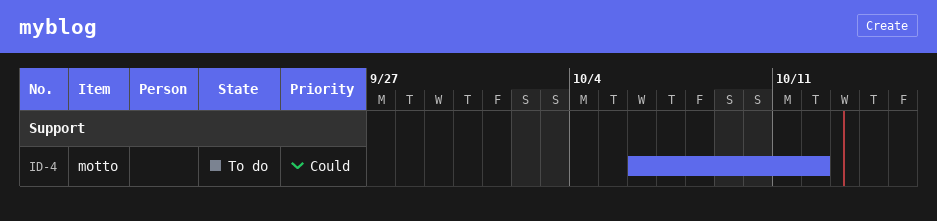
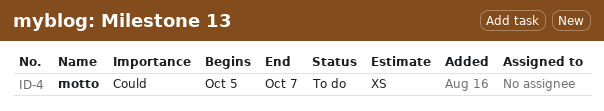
ID-4, start: Oct 6 -> Oct 5
ID-4, due: Oct 12 -> Oct 7

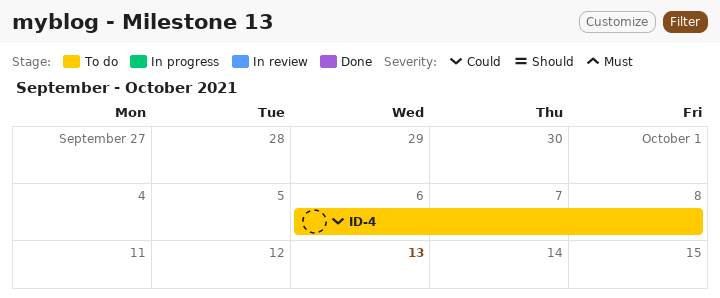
ID-4, start: Oct 5 -> Oct 6
ID-4, due: Oct 7 -> Oct 8

